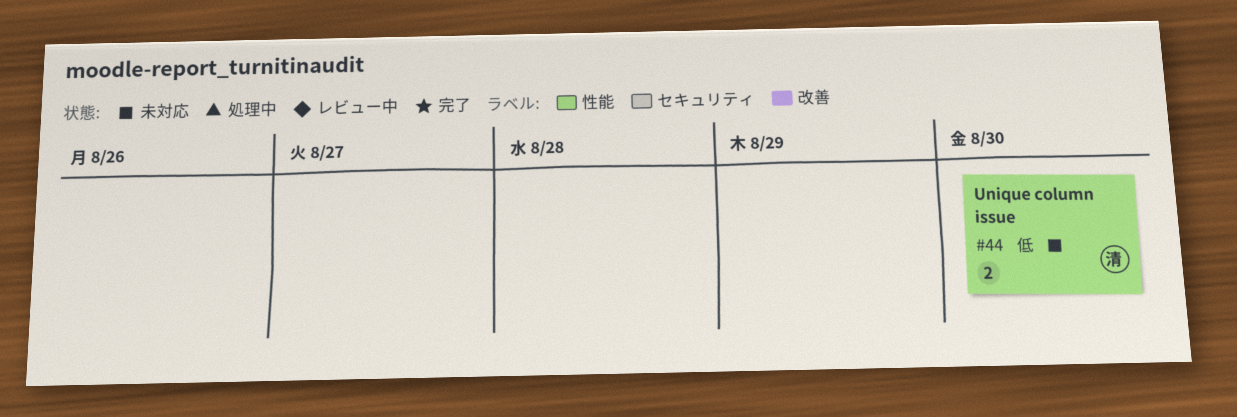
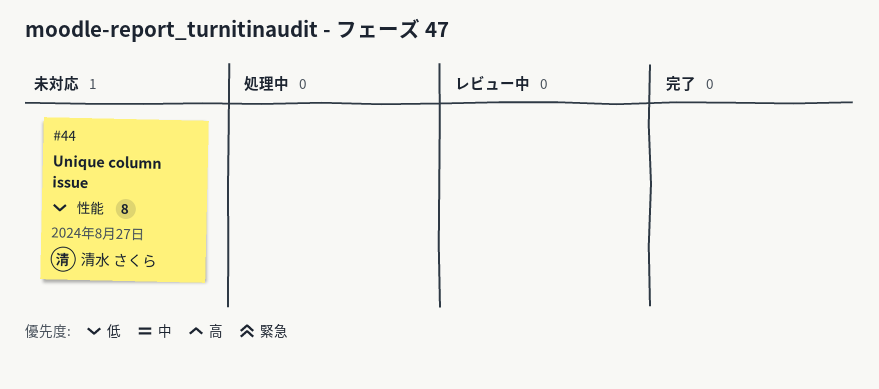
#44, estimate: 2 -> 8
#44, due: Aug 30 -> Aug 27

